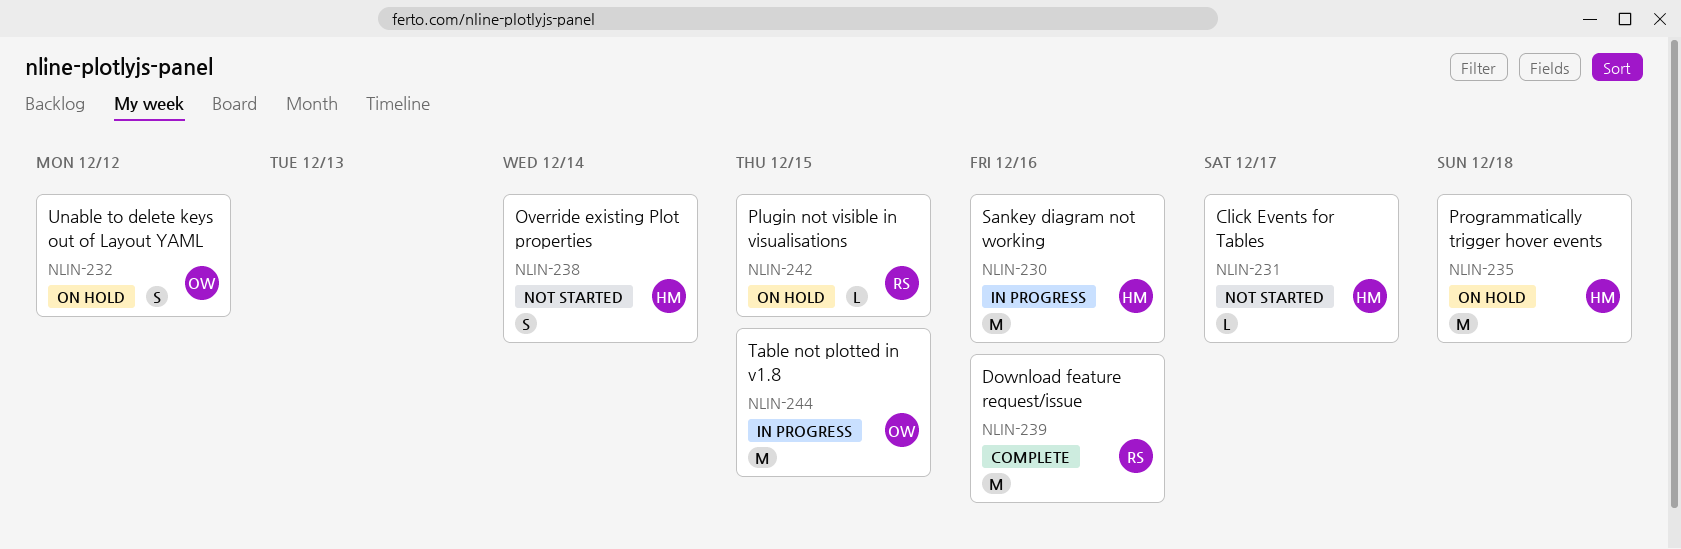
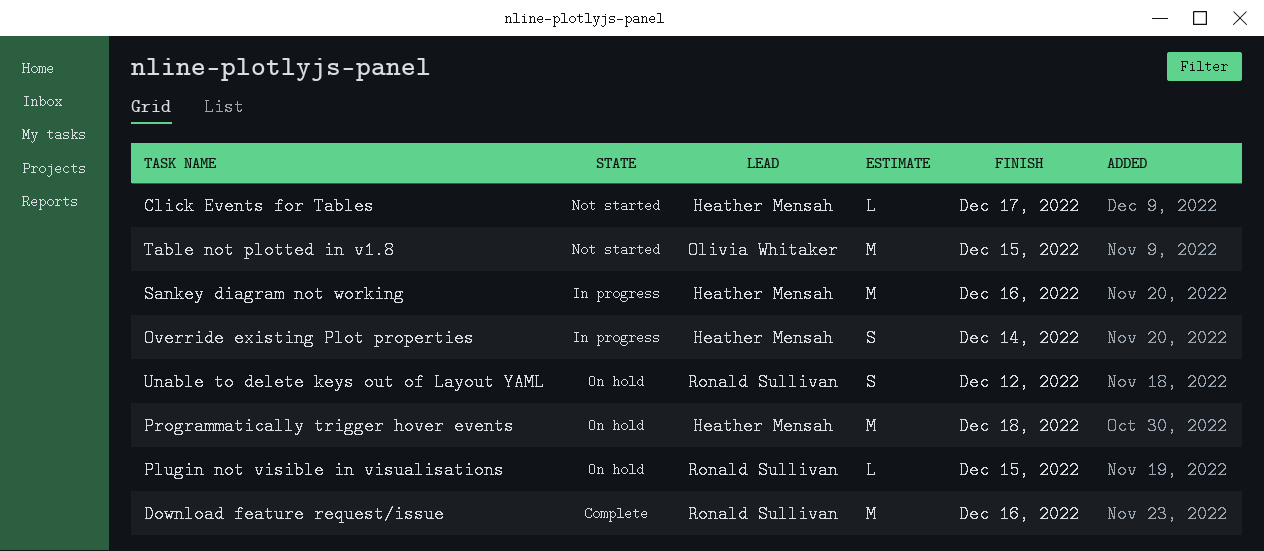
Override existing Plot properties, status: Not started -> In progress
Table not plotted in v1.8, status: In progress -> Not started
Unable to delete keys out of Layout YAML, owner: Olivia Whitaker -> Ronald Sullivan

